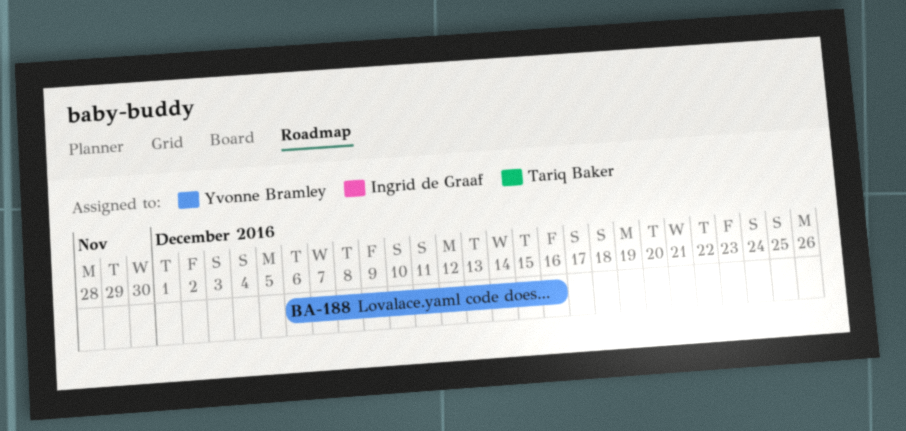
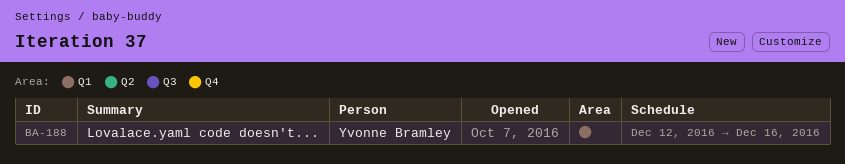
BA-188, start: Dec 6 -> Dec 12

